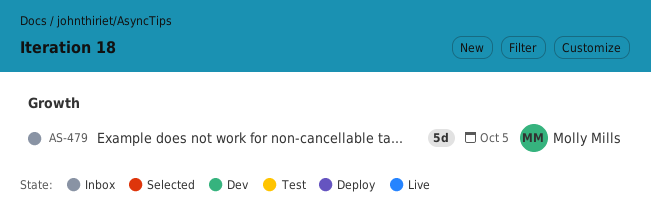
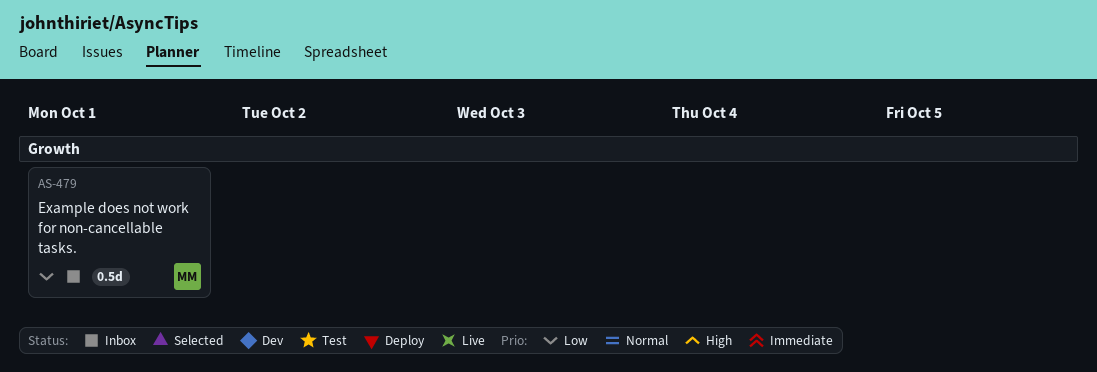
AS-479, estimate: 5d -> 0.5d
AS-479, due: Oct 5 -> Oct 1

